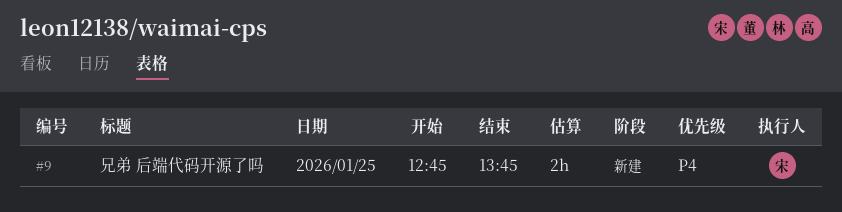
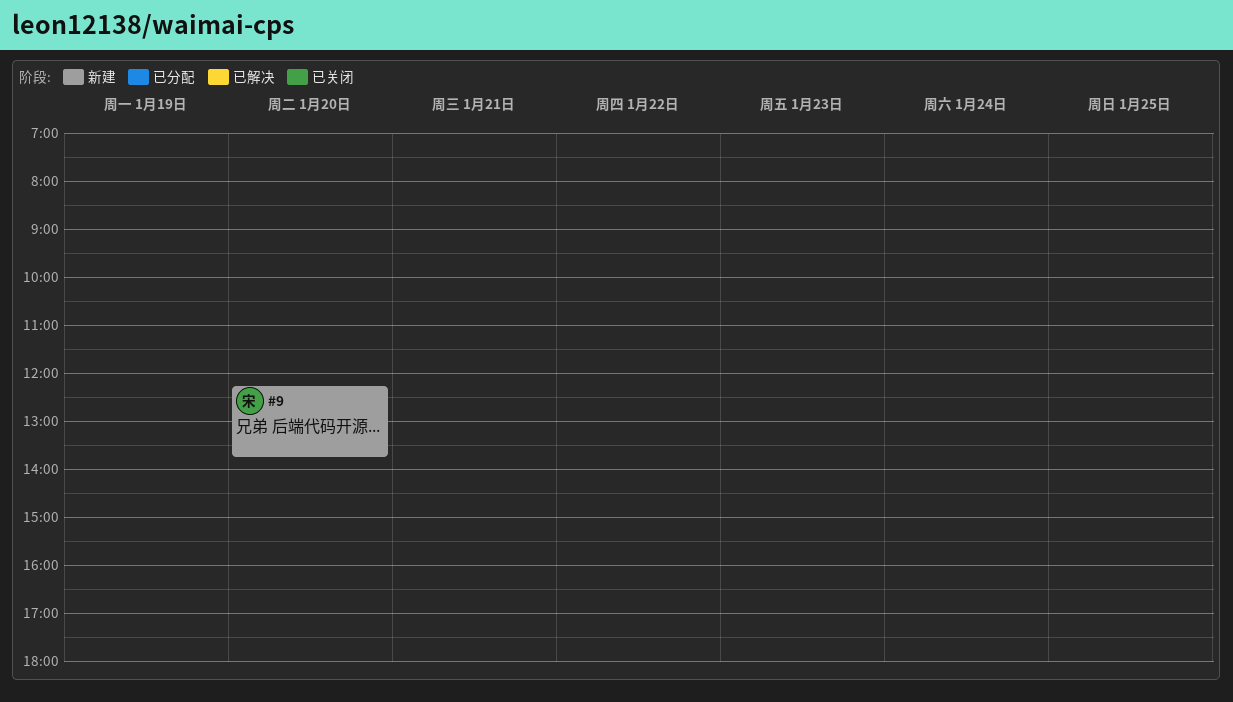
#9, day: Jan 25 -> Jan 20
#9, begins: 12:45 -> 12:15

